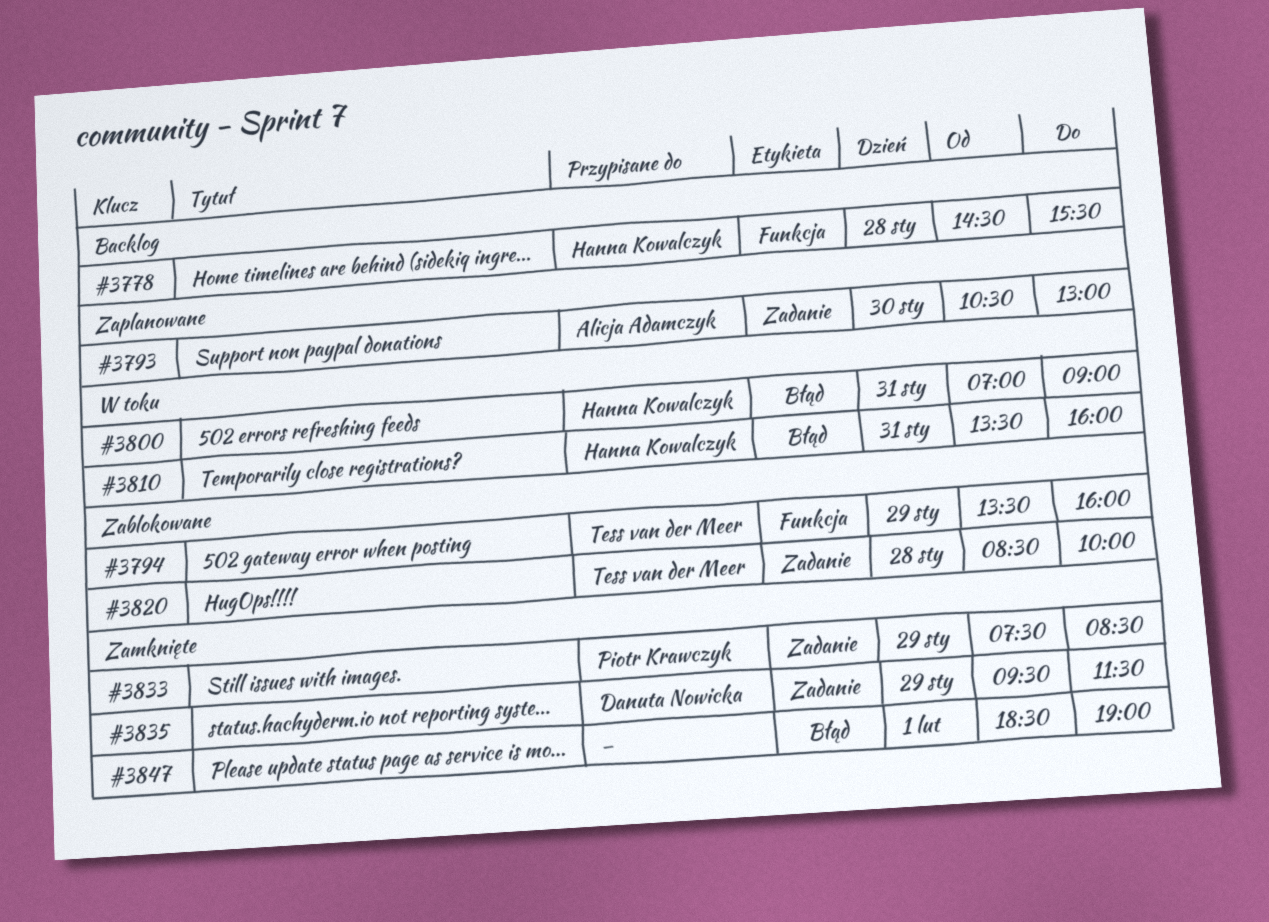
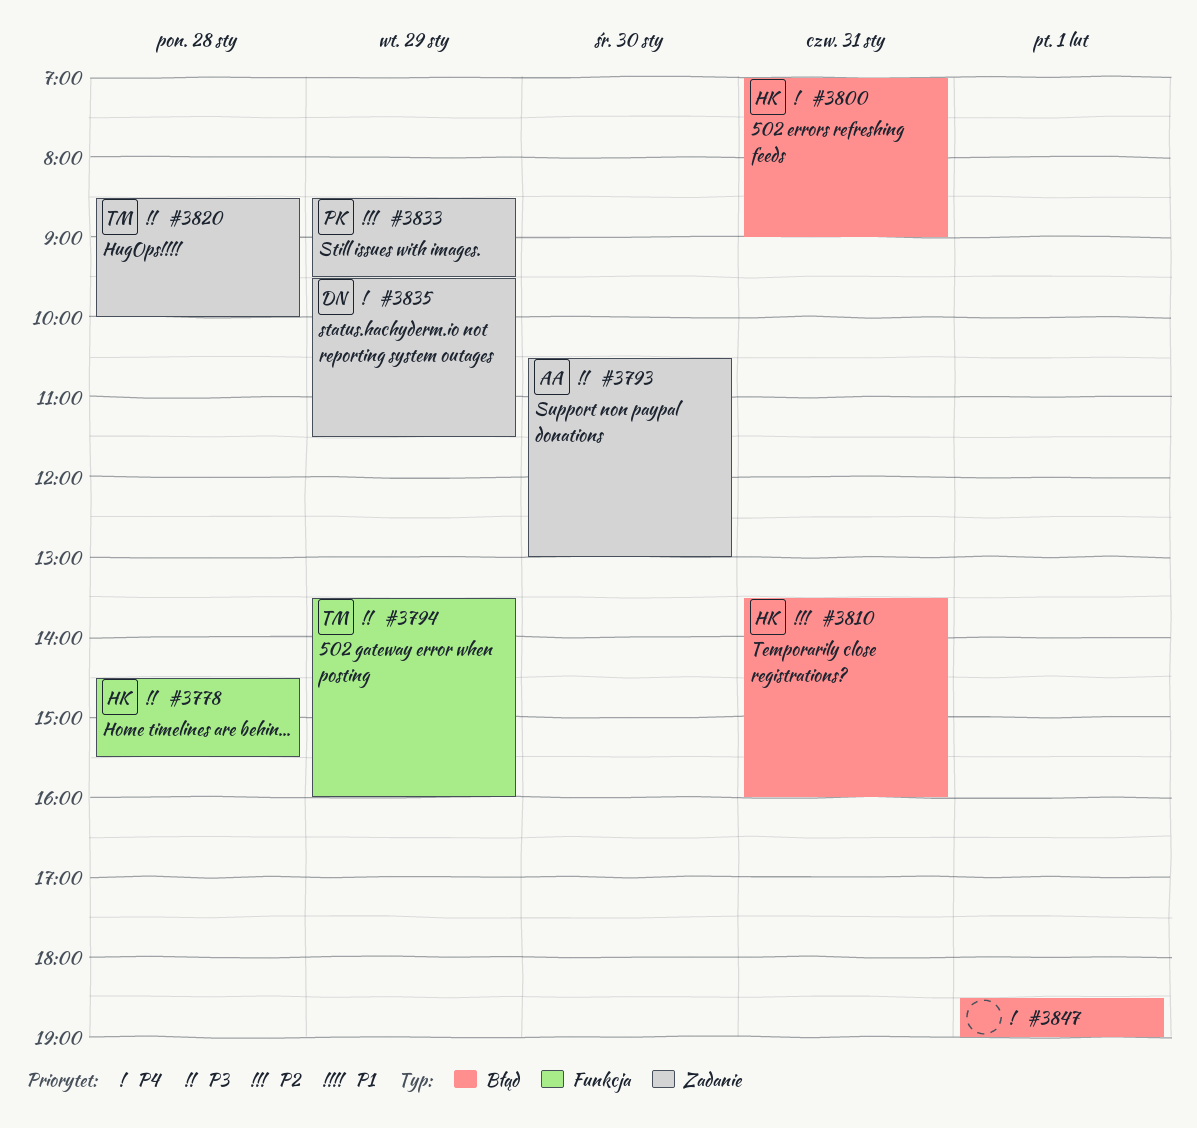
#3833, begins: 07:30 -> 08:30
#3833, ends: 08:30 -> 09:30

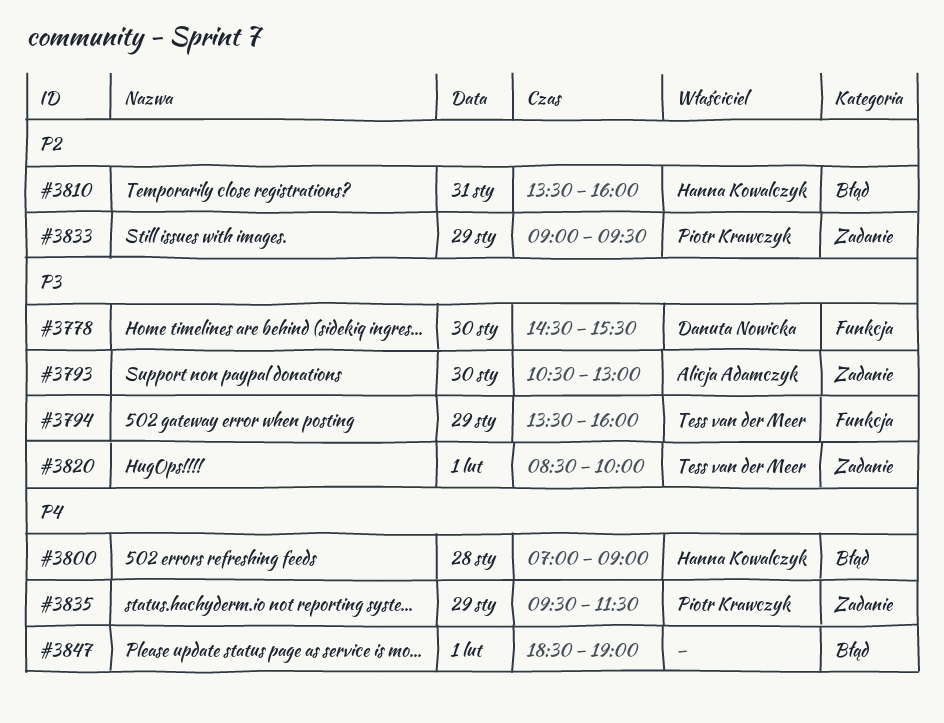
#3778, owner: Hanna Kowalczyk -> Danuta Nowicka
#3778, day: Jan 28 -> Jan 30
#3800, day: Jan 31 -> Jan 28
#3820, day: Jan 28 -> Feb 1
#3833, begins: 08:30 -> 09:00
#3835, owner: Danuta Nowicka -> Piotr Krawczyk

